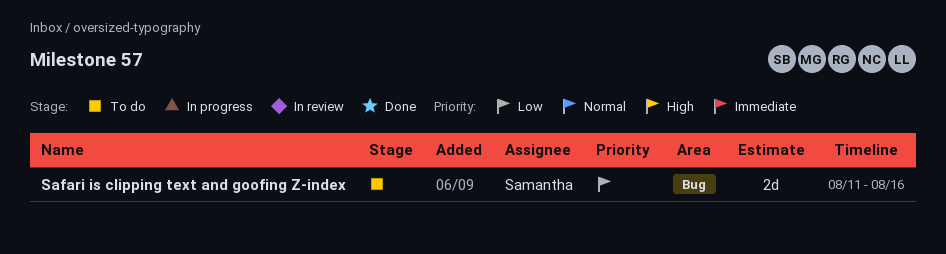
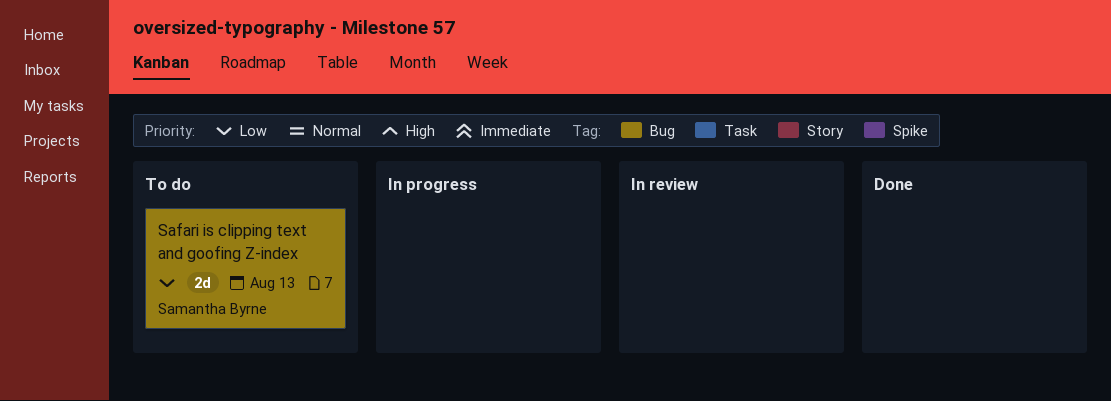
Safari is clipping text and goofing Z-index, due: Aug 16 -> Aug 13

